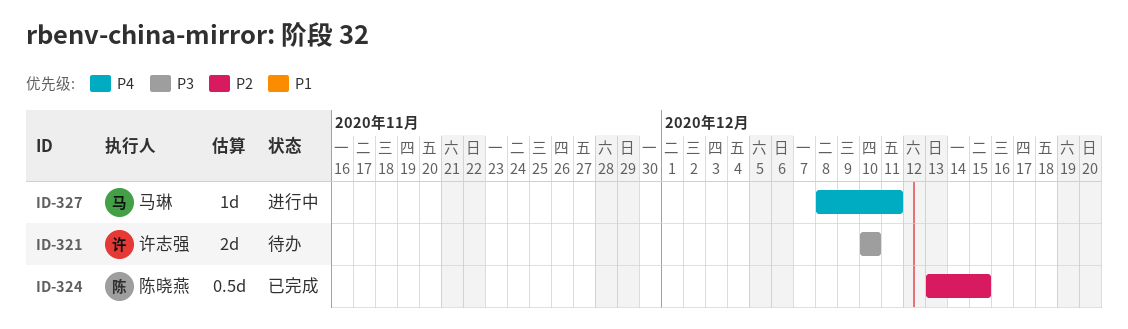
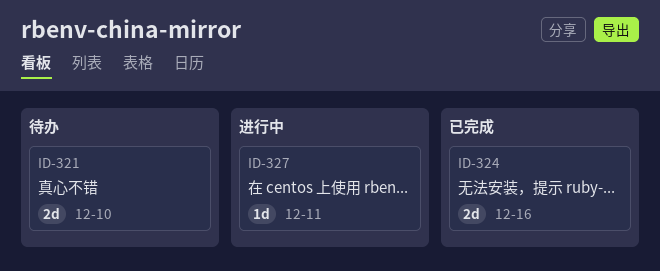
ID-324, estimate: 0.5d -> 2d
ID-324, due: Dec 15 -> Dec 16

